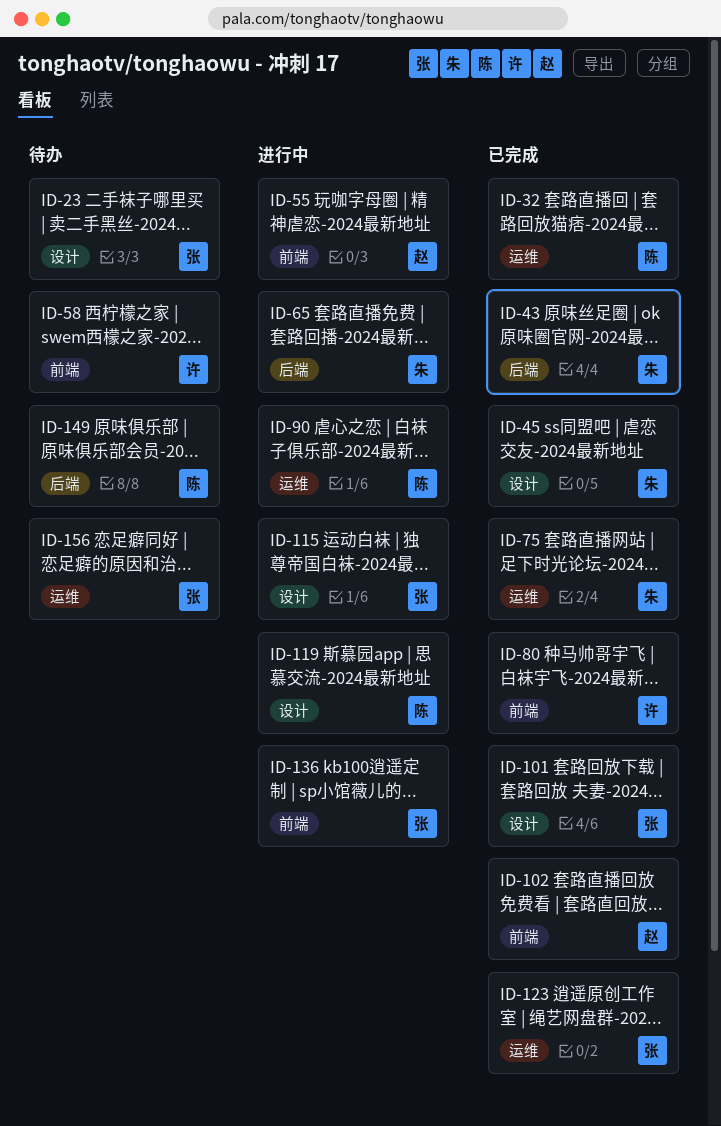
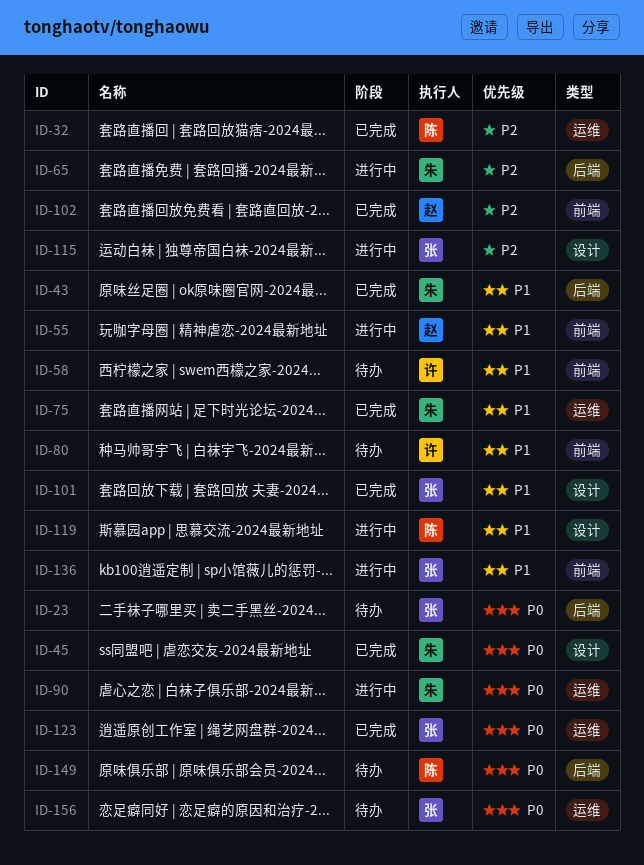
ID-23, label: 设计 -> 后端
ID-80, status: 已完成 -> 待办
ID-90, owner: 陈 -> 朱

